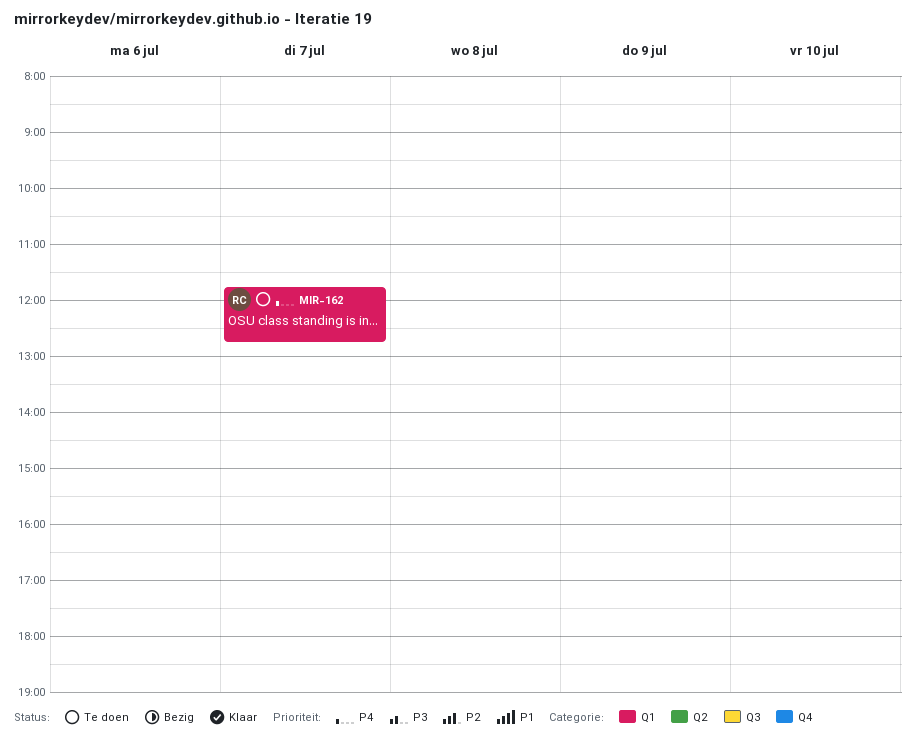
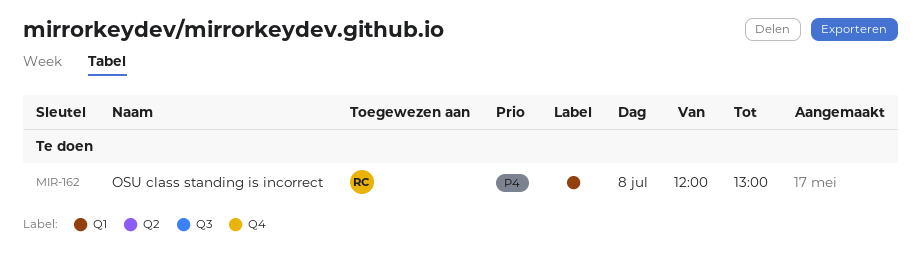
MIR-162, day: Jul 7 -> Jul 8
MIR-162, begins: 11:45 -> 12:00
MIR-162, ends: 12:45 -> 13:00

